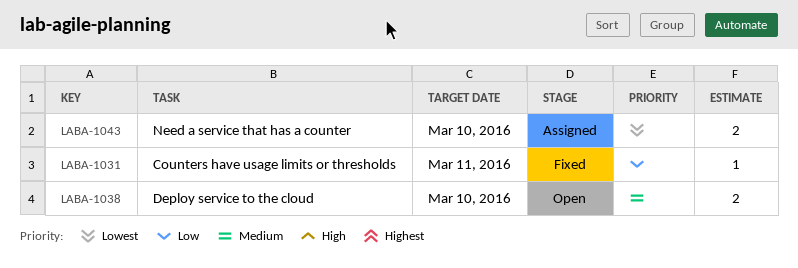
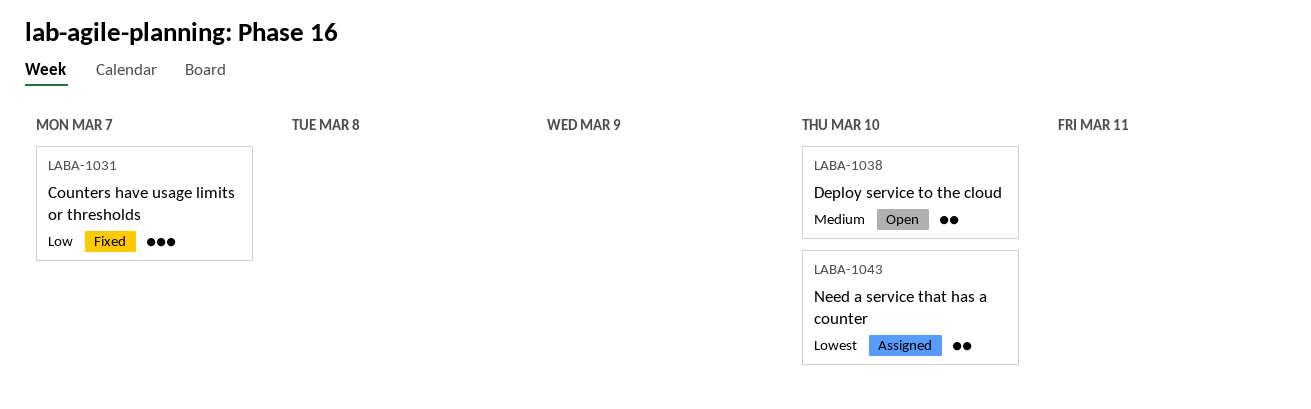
LABA-1031, estimate: 1 -> 3
LABA-1031, due: Mar 11 -> Mar 7

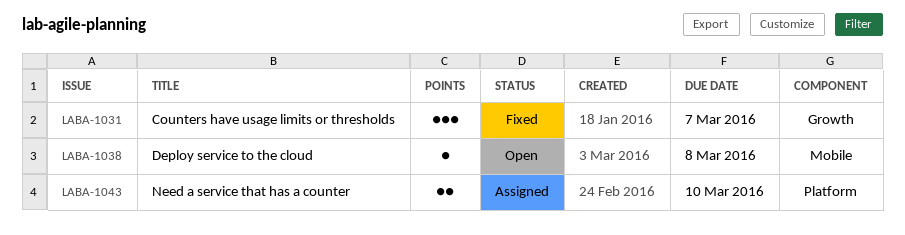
LABA-1038, estimate: 2 -> 1
LABA-1038, due: Mar 10 -> Mar 8

